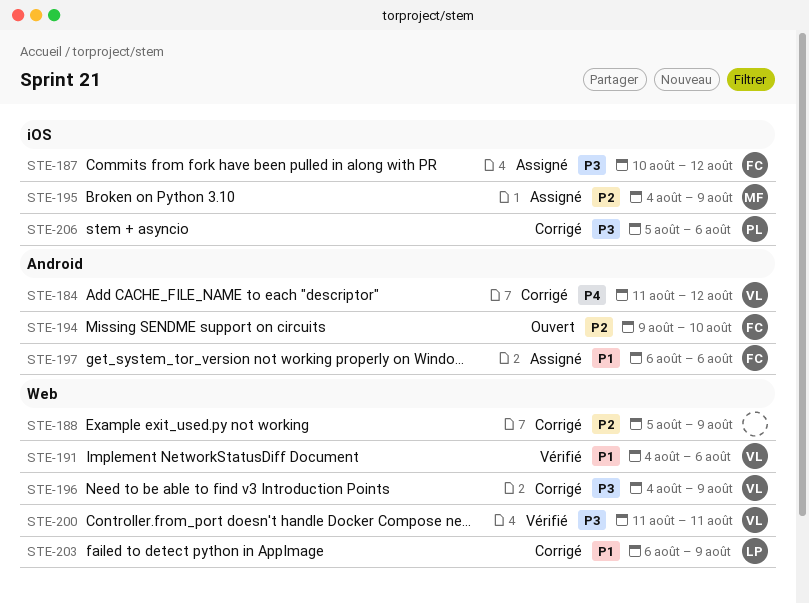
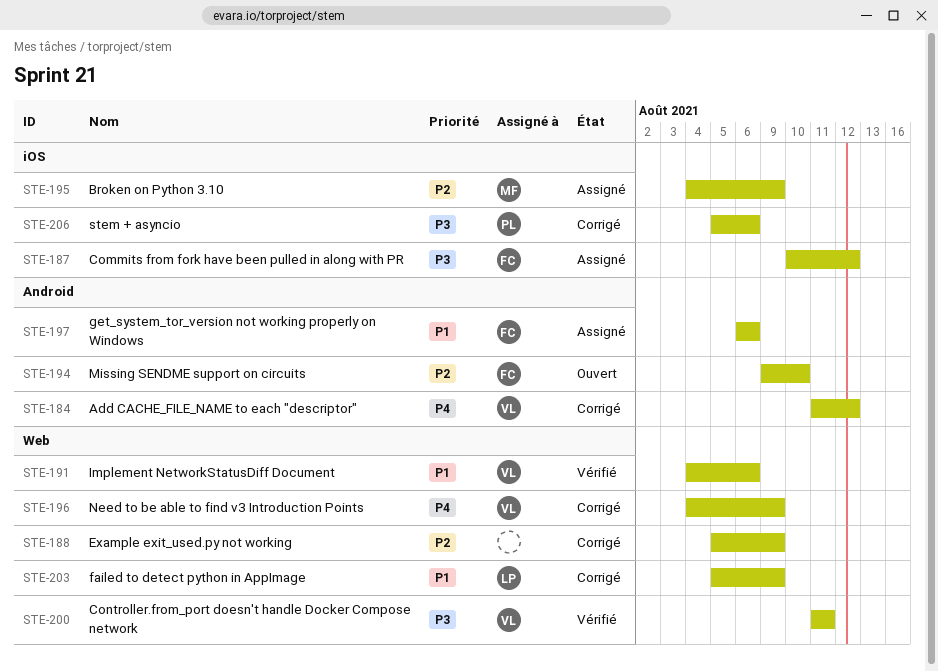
STE-196, priority: P3 -> P4
STE-203, start: Aug 6 -> Aug 5

